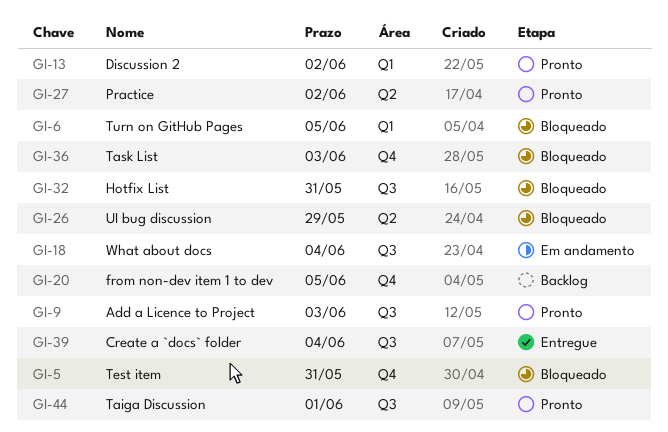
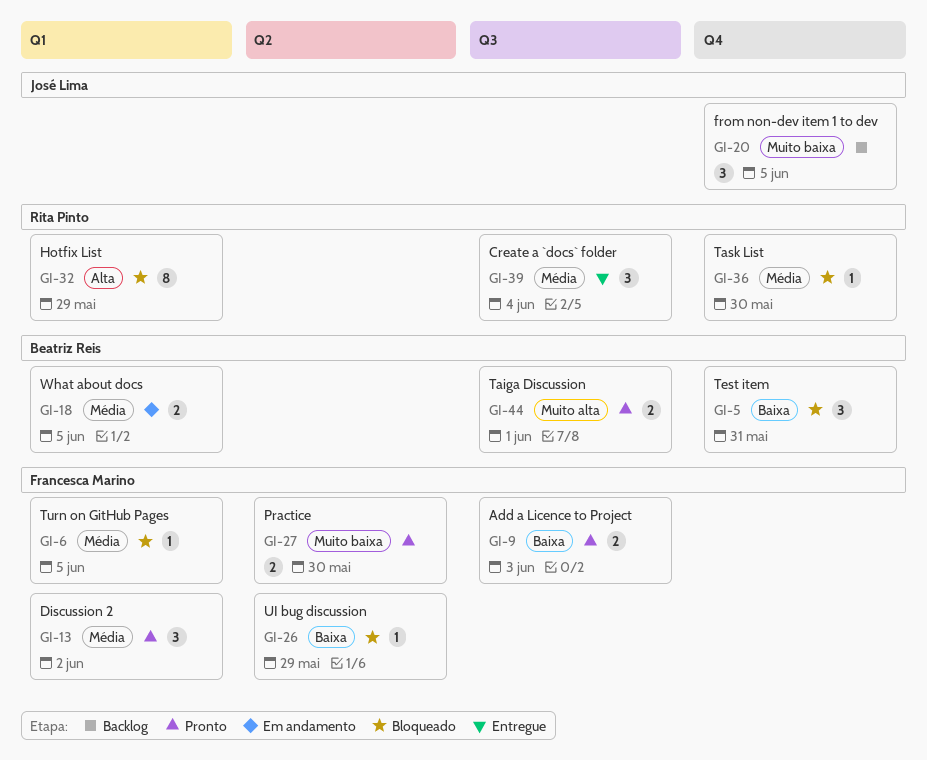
GI-18, label: Q3 -> Q1
GI-18, due: Jun 4 -> Jun 5
GI-27, due: Jun 2 -> May 30
GI-32, label: Q3 -> Q1
GI-32, due: May 31 -> May 29
GI-36, due: Jun 3 -> May 30

